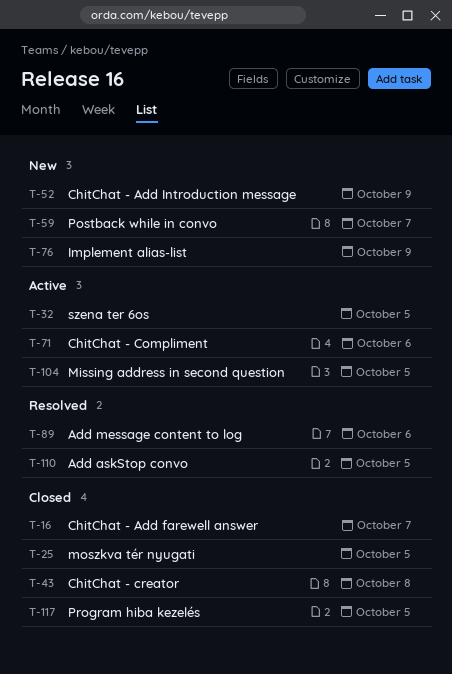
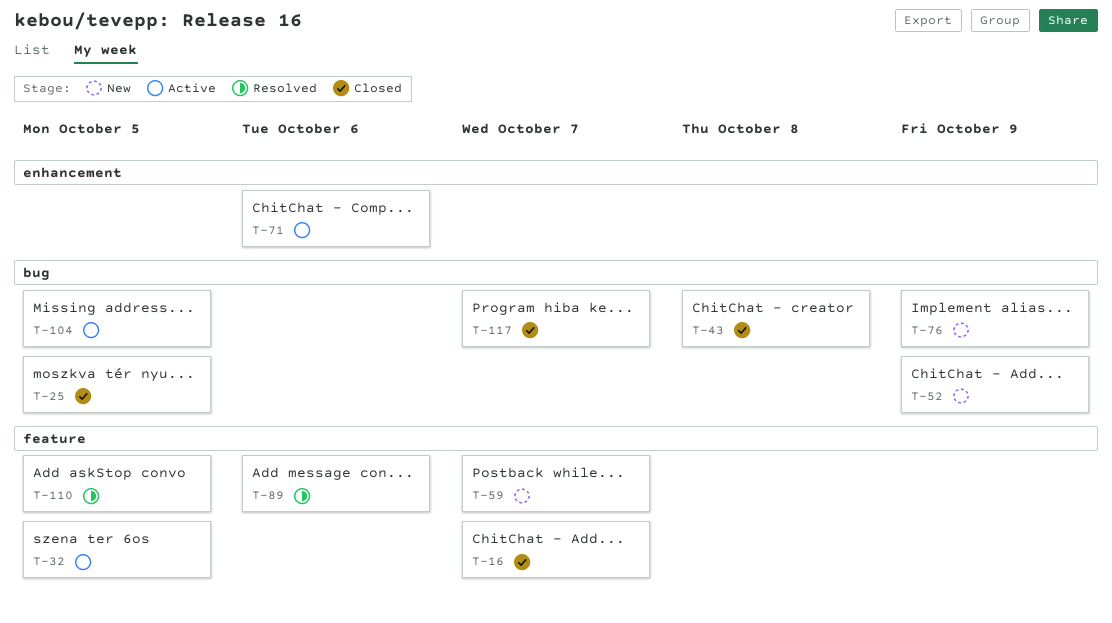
T-117, due: Oct 5 -> Oct 7

